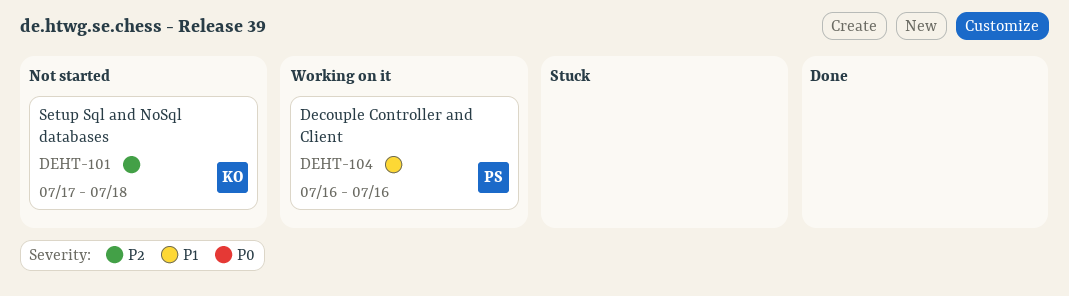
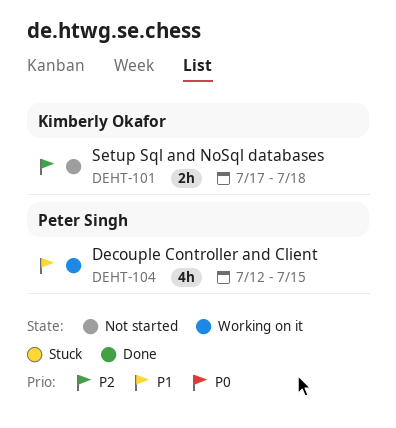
DEHT-104, start: Jul 16 -> Jul 12
DEHT-104, due: Jul 16 -> Jul 15

